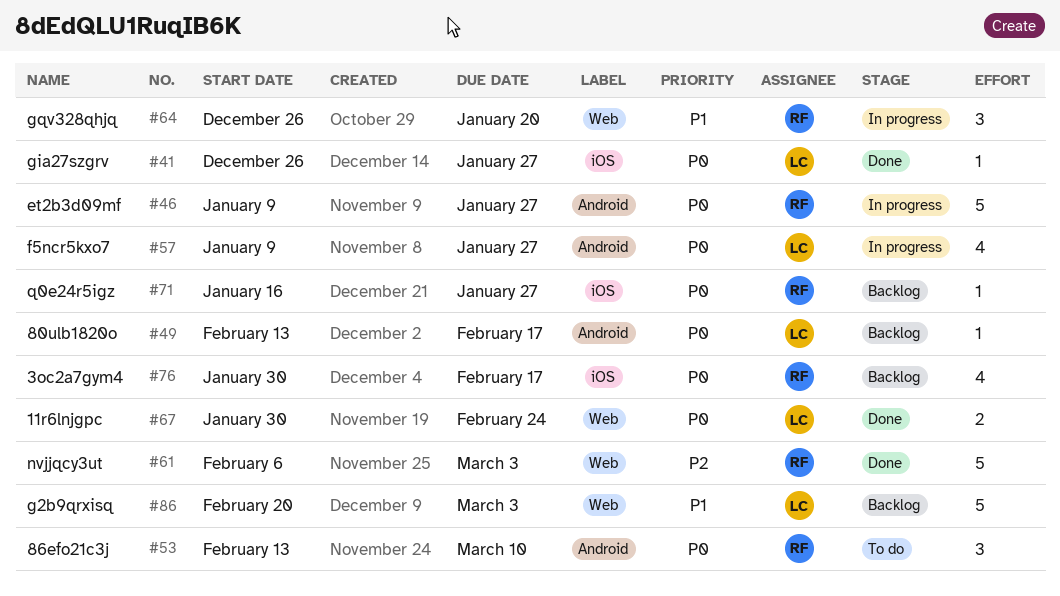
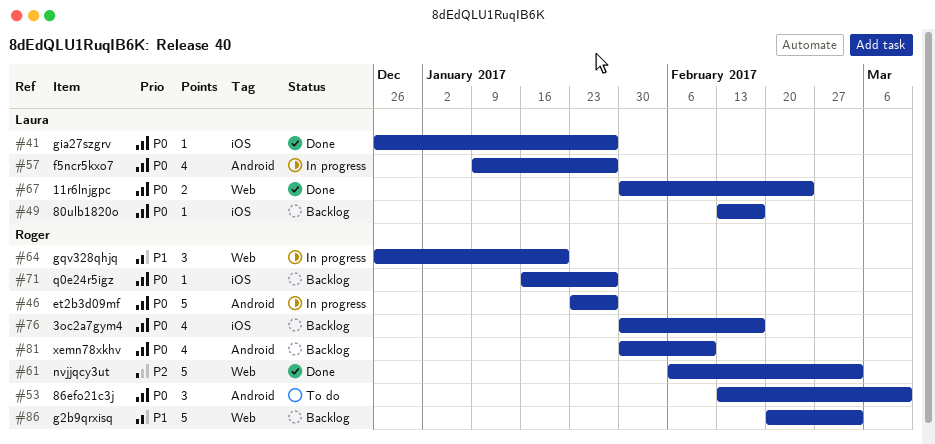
#46, start: Jan 9 -> Jan 23
#49, label: Android -> iOS
#81: none -> present
#86, owner: Laura -> Roger

